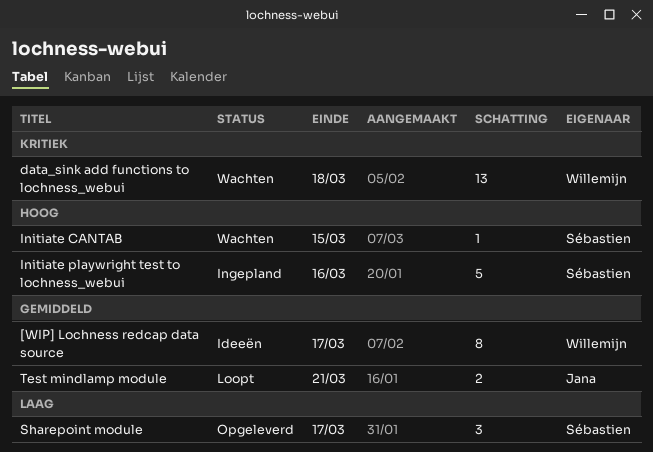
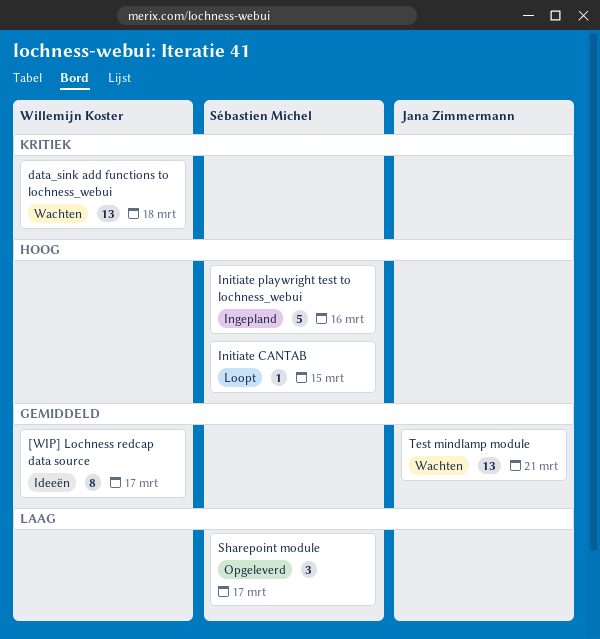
Initiate CANTAB, status: Wachten -> Loopt
Test mindlamp module, status: Loopt -> Wachten
Test mindlamp module, estimate: 2 -> 13

